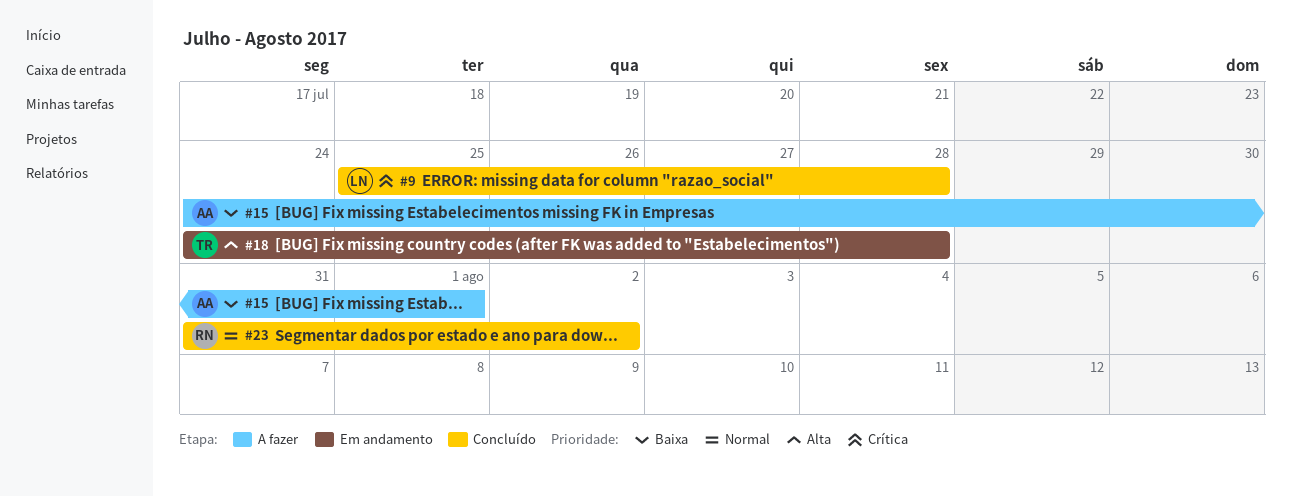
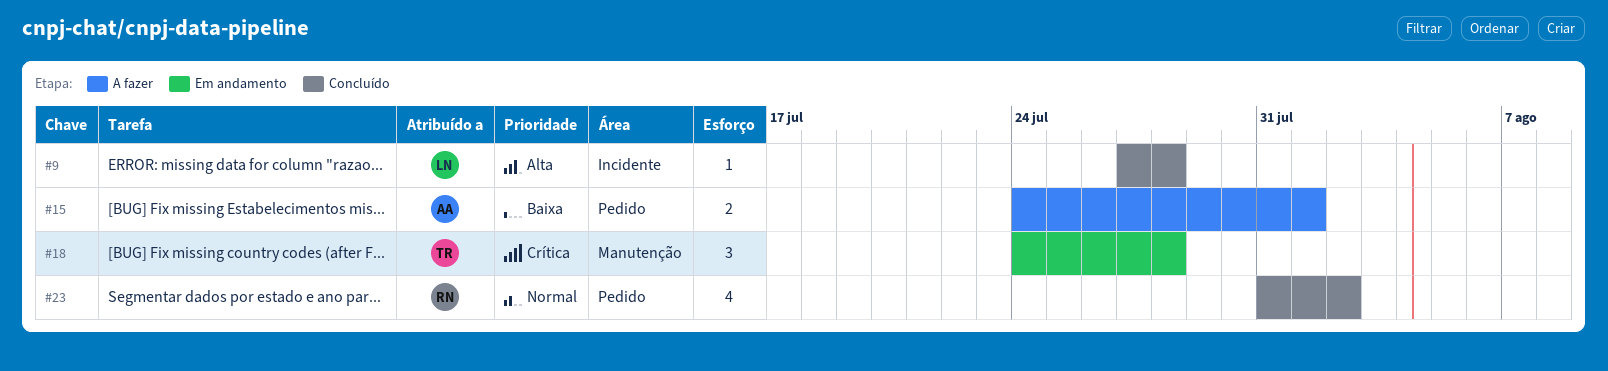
#9, priority: Crítica -> Alta
#9, start: Jul 25 -> Jul 27
#18, priority: Alta -> Crítica

